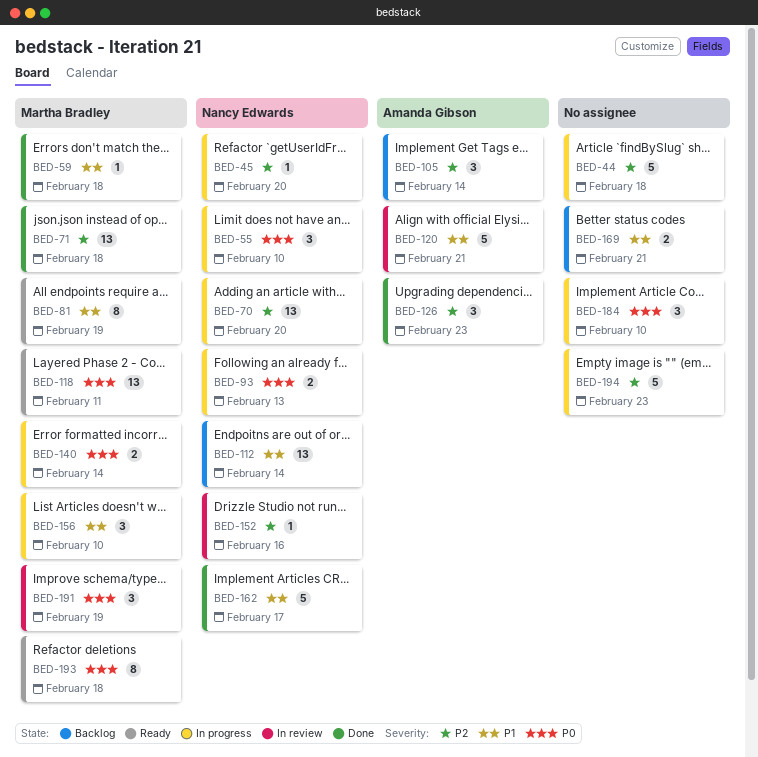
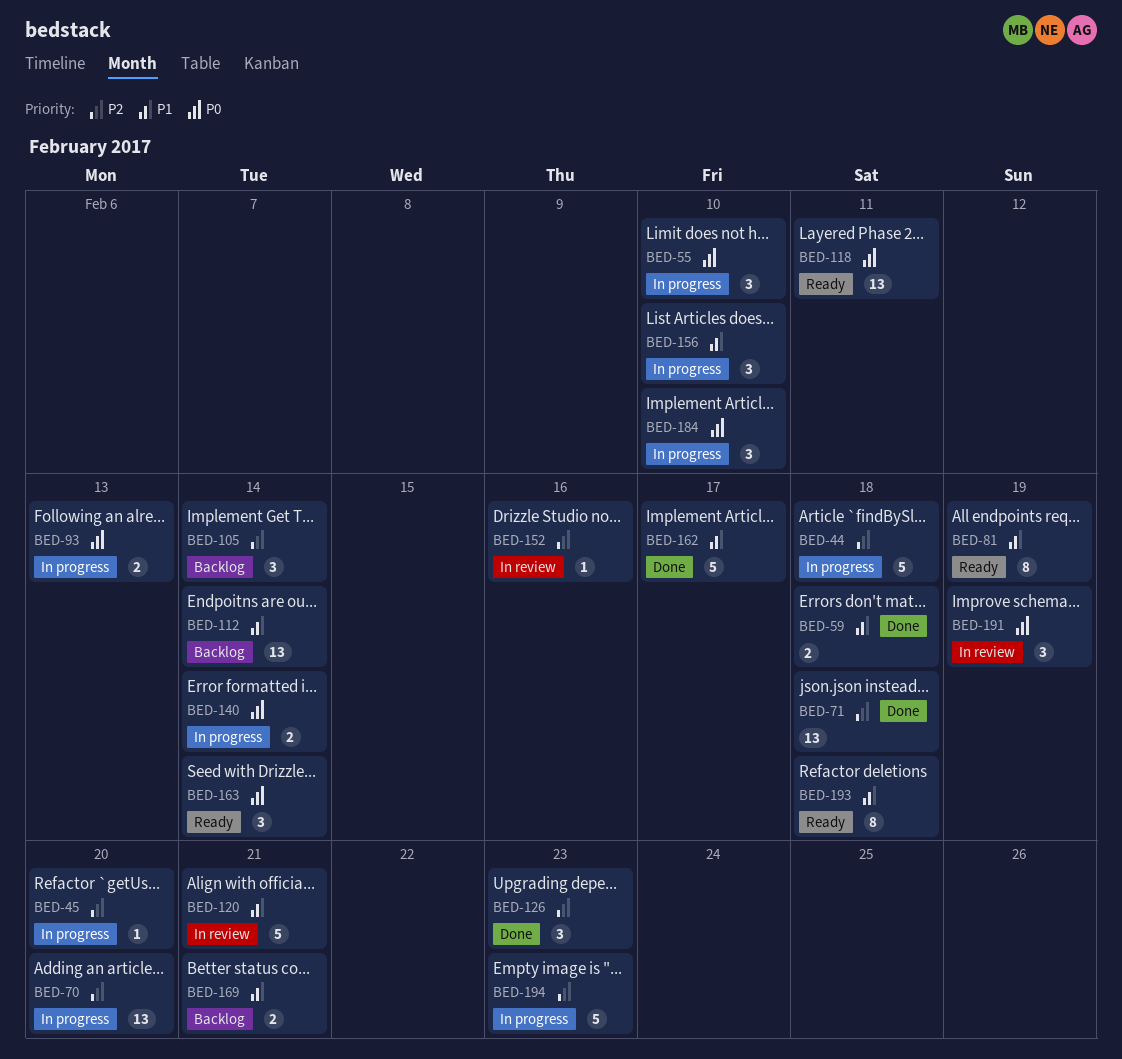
BED-59, estimate: 1 -> 2
BED-163: none -> present
BED-193, priority: P0 -> P1

